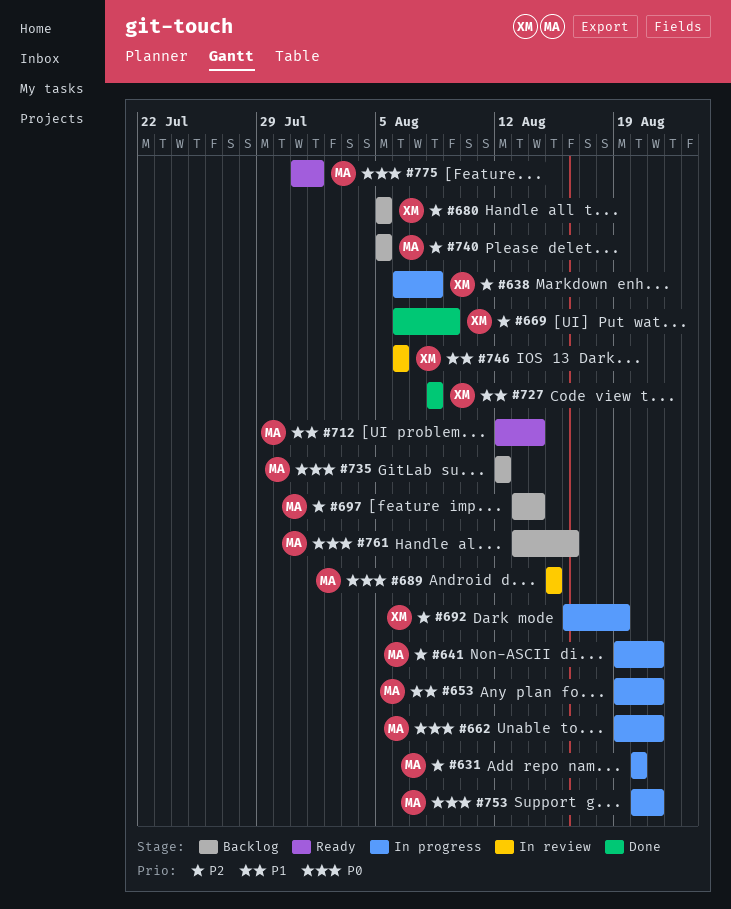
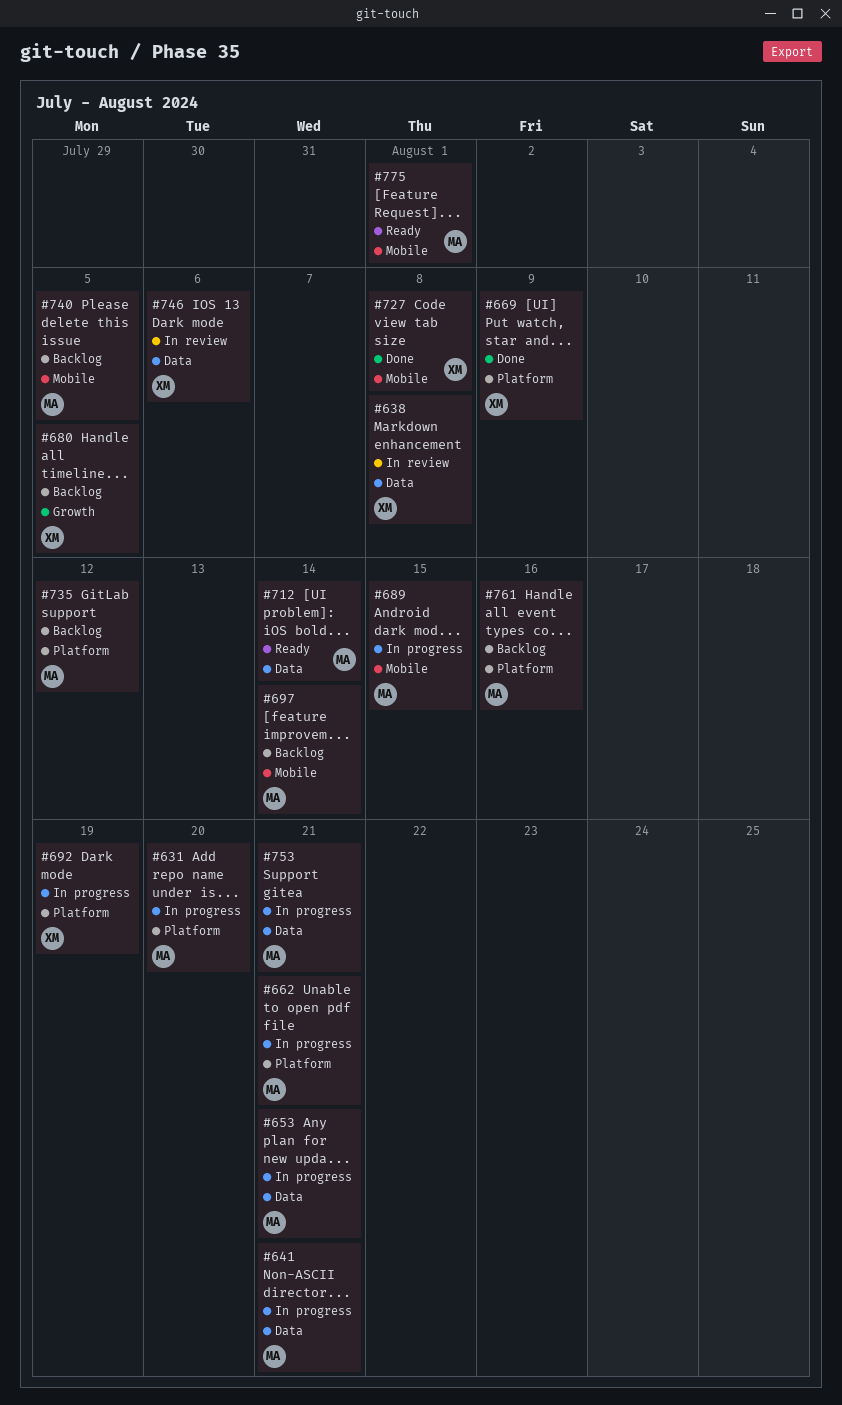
#638, status: In progress -> In review
#689, status: In review -> In progress

